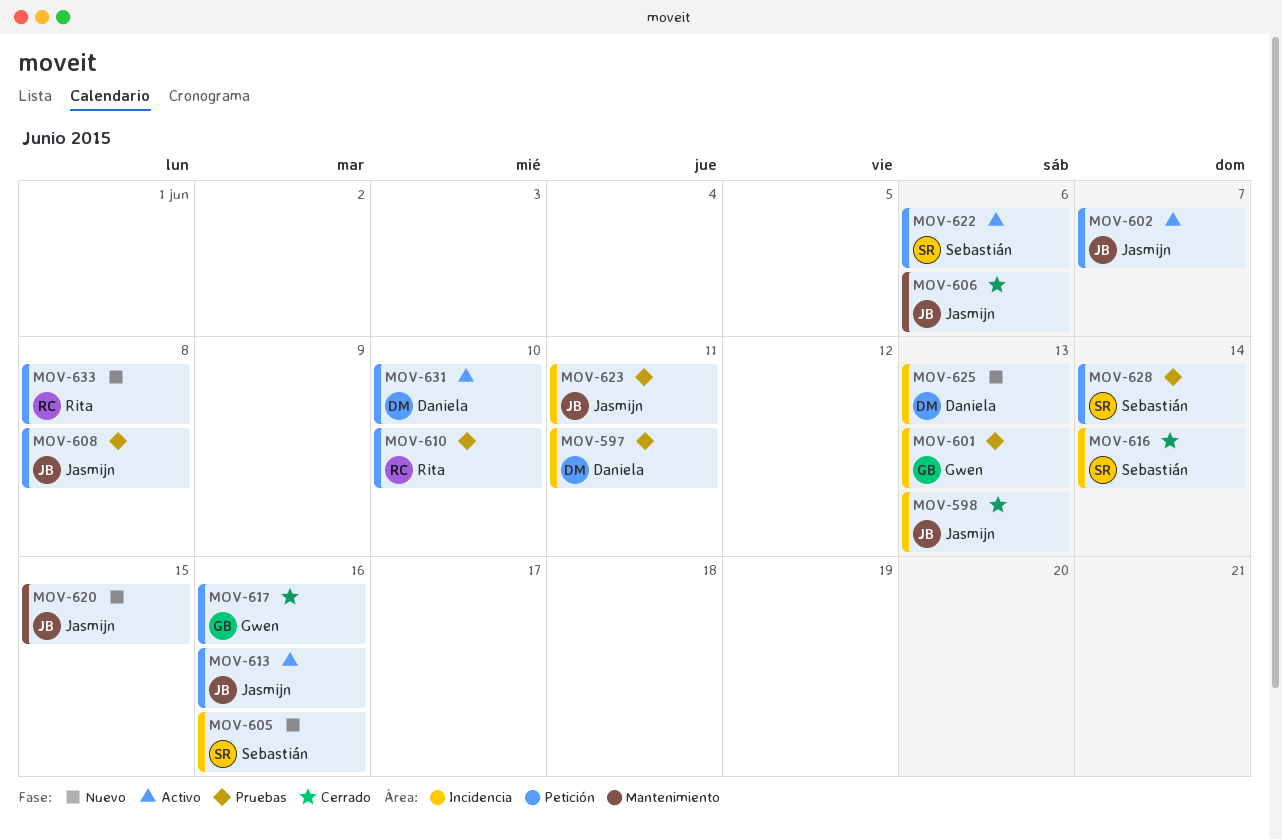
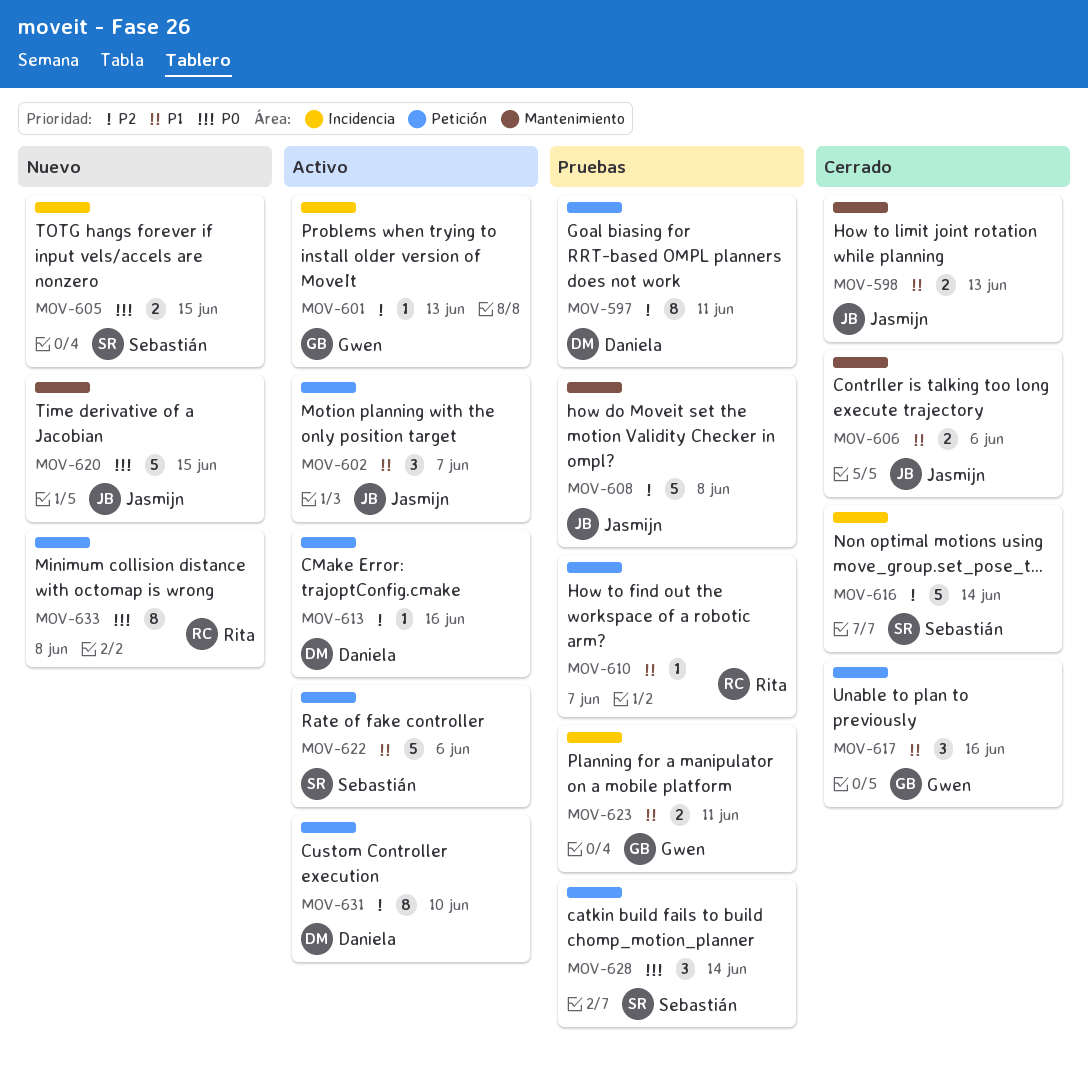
MOV-597, label: Incidencia -> Petición
MOV-598, label: Incidencia -> Mantenimiento
MOV-601, status: Pruebas -> Activo
MOV-605, due: Jun 16 -> Jun 15
MOV-608, label: Petición -> Mantenimiento
MOV-610, due: Jun 10 -> Jun 7
MOV-613, owner: Jasmijn -> Daniela
MOV-623, owner: Jasmijn -> Gwen
MOV-625: present -> none

